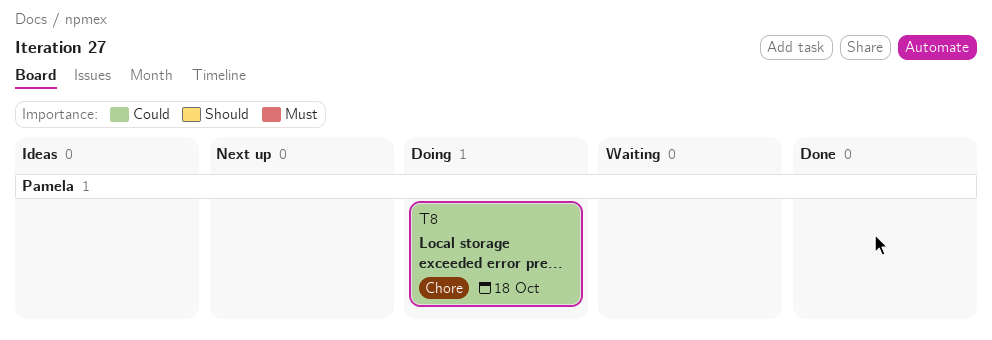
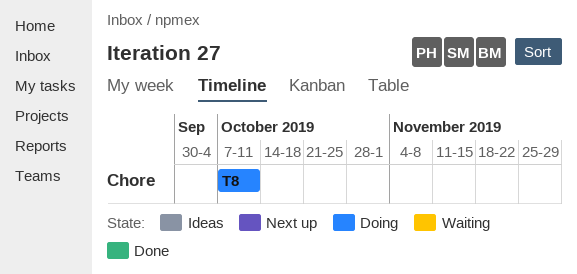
T8, due: Oct 18 -> Oct 11

